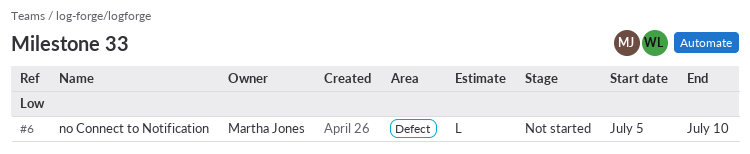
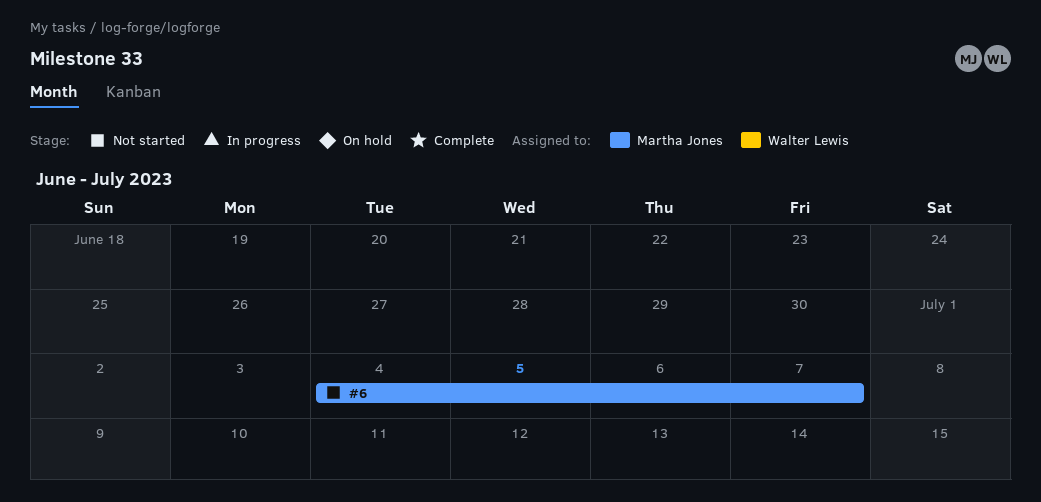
#6, start: Jul 5 -> Jul 4
#6, due: Jul 10 -> Jul 7

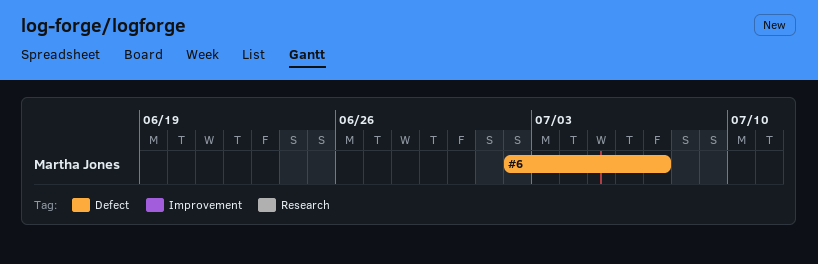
#6, start: Jul 4 -> Jul 2

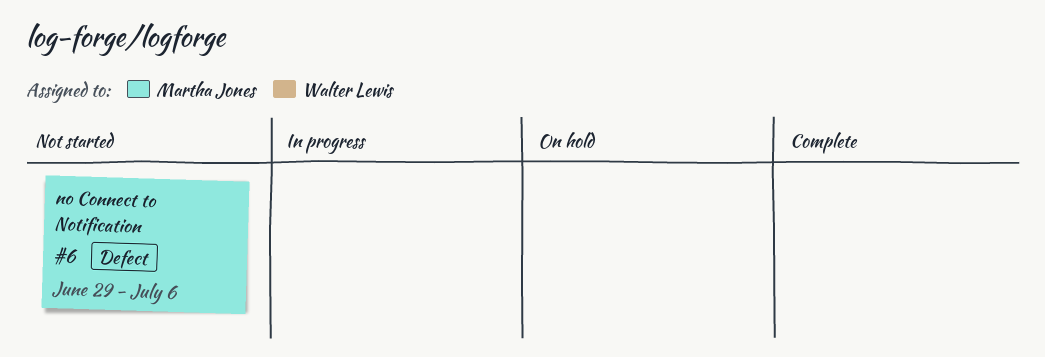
#6, start: Jul 2 -> Jun 29
#6, due: Jul 7 -> Jul 6

